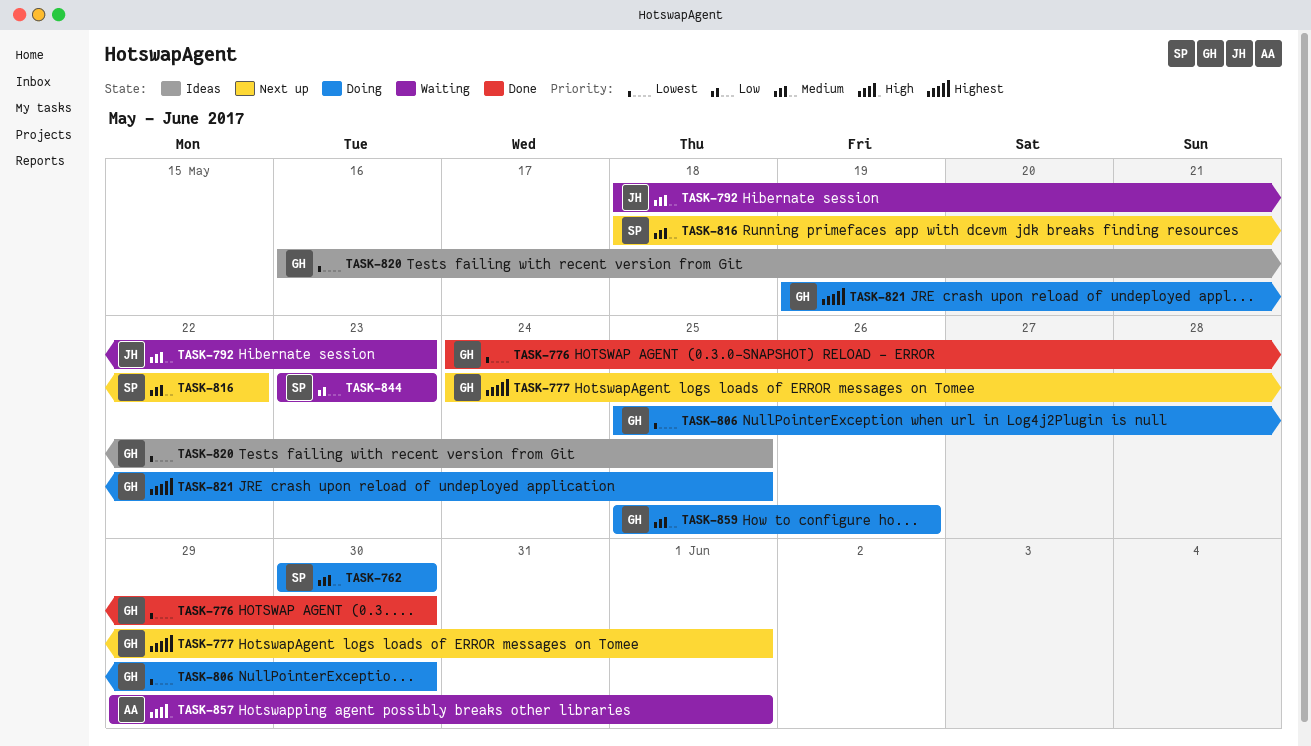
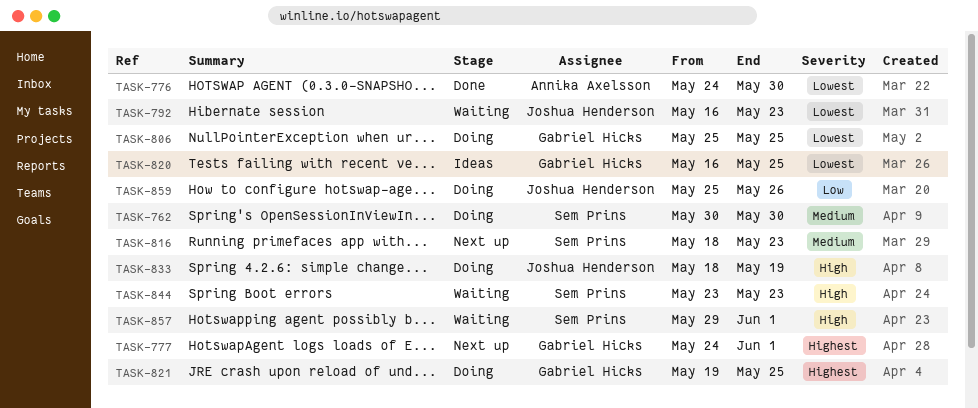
TASK-776, owner: Gabriel Hicks -> Annika Axelsson
TASK-792, priority: Medium -> Lowest
TASK-792, start: May 18 -> May 16
TASK-806, due: May 30 -> May 25
TASK-816, due: May 22 -> May 23
TASK-833: none -> present
TASK-844, priority: Low -> High
TASK-857, owner: Annika Axelsson -> Sem Prins
TASK-859, owner: Gabriel Hicks -> Joshua Henderson
TASK-859, priority: Medium -> Low

